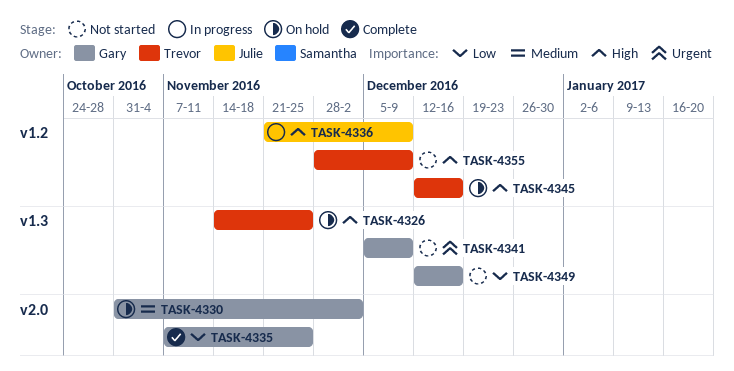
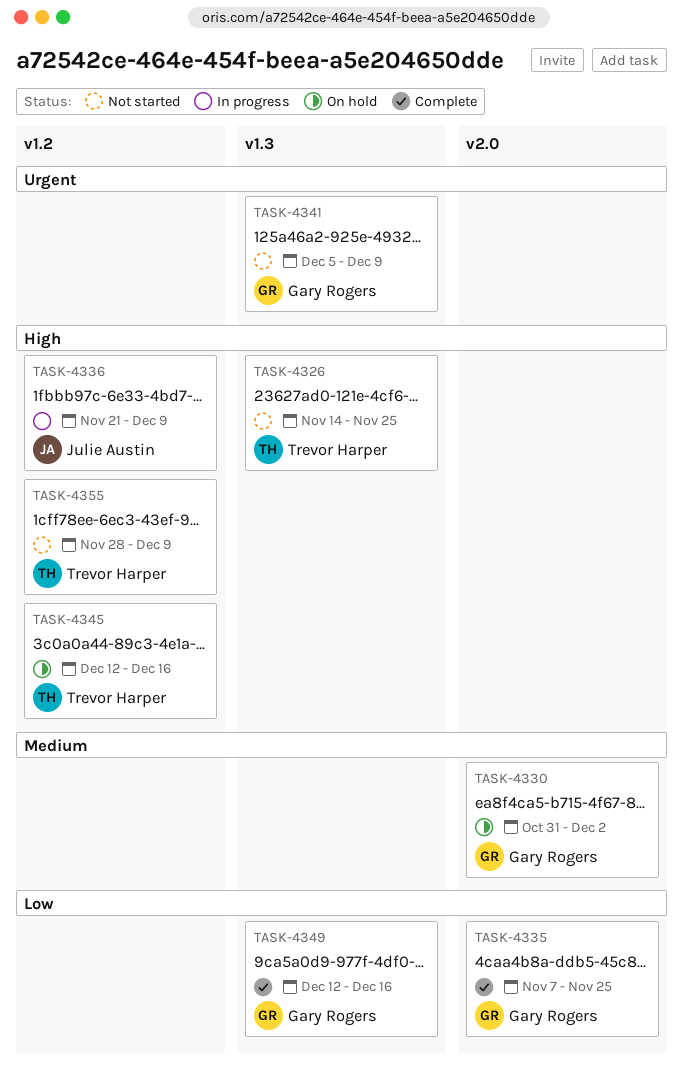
TASK-4326, status: On hold -> Not started
TASK-4349, status: Not started -> Complete

